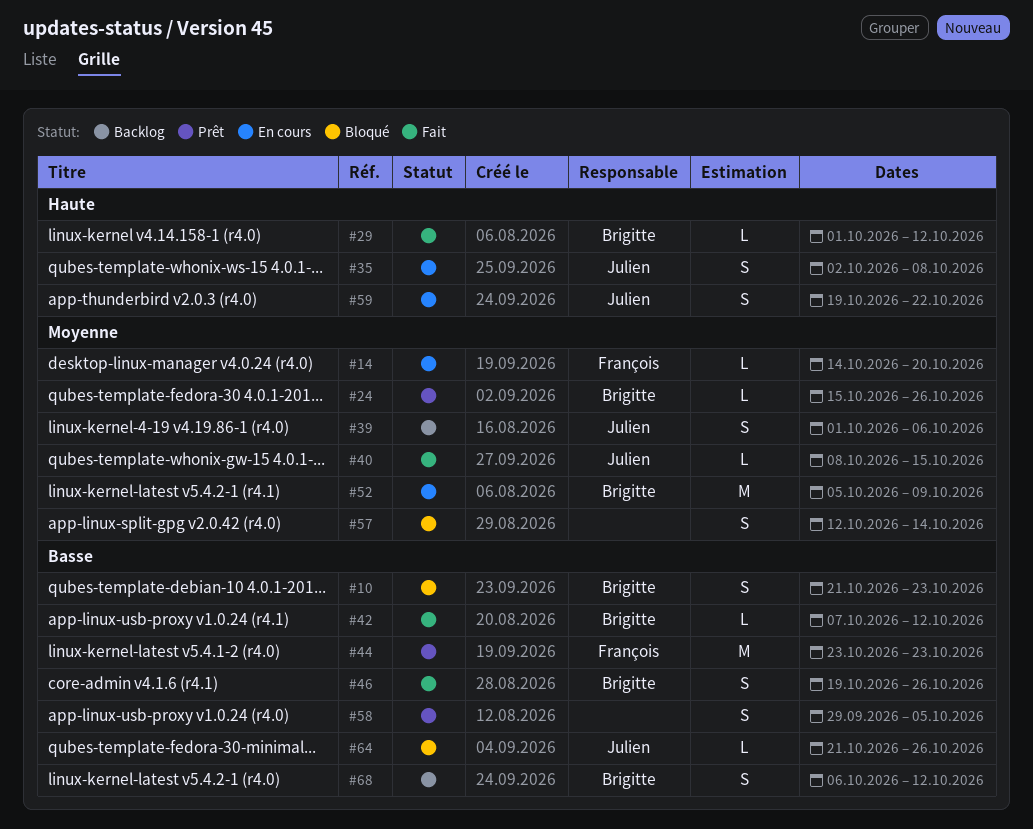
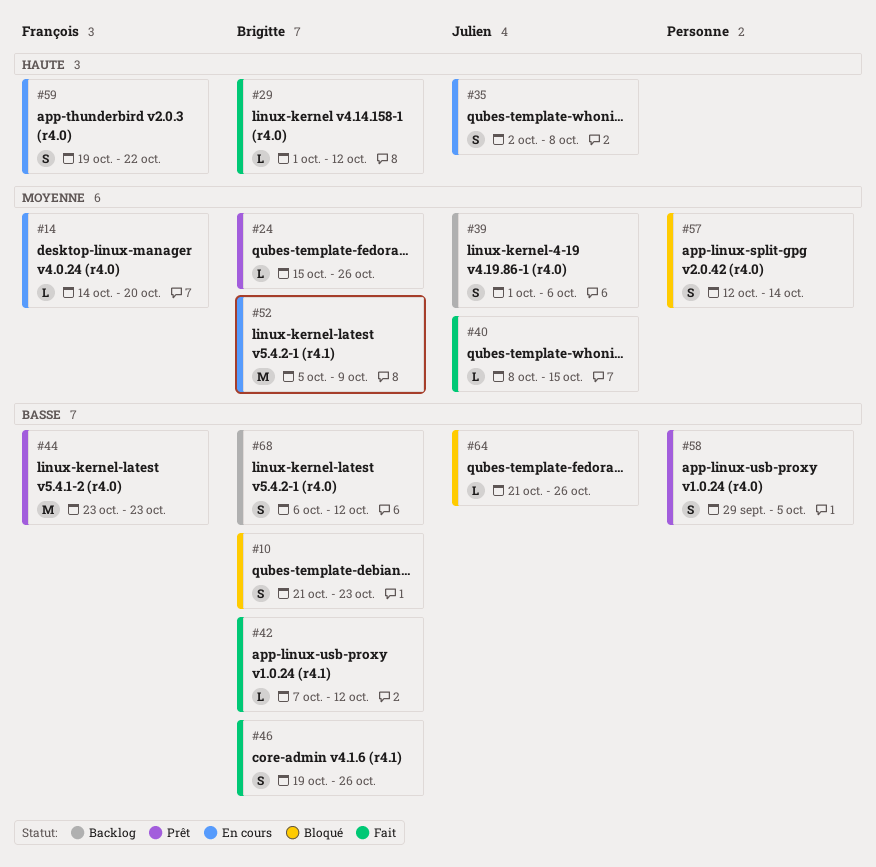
#59, owner: Julien -> François

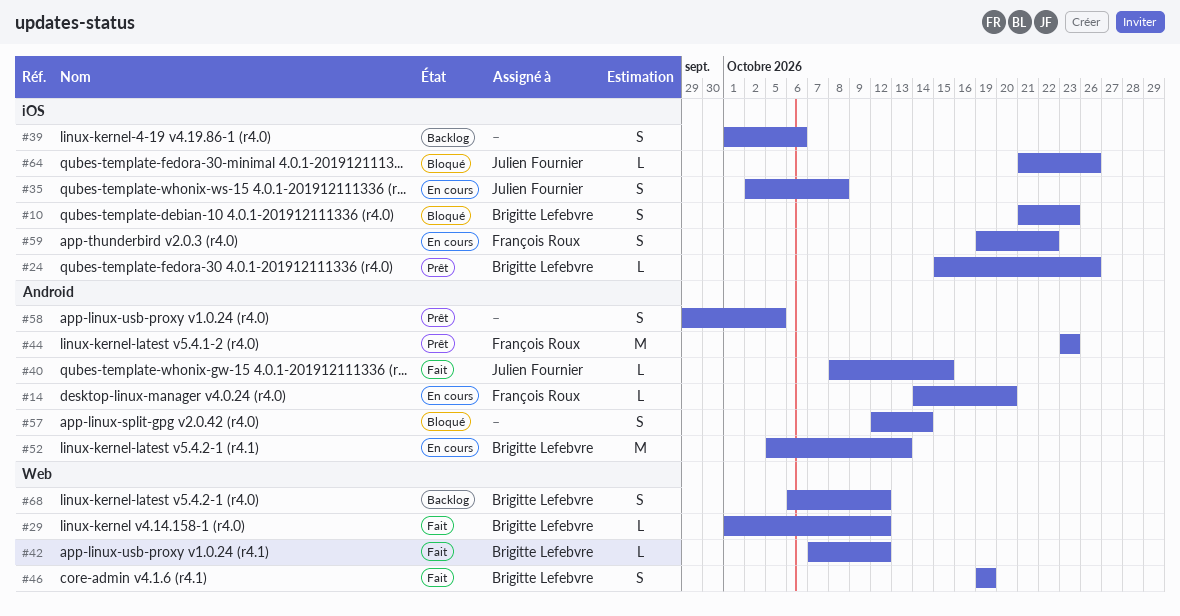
#39, owner: Julien Fournier -> none
#46, due: Oct 26 -> Oct 19
#52, due: Oct 9 -> Oct 13

